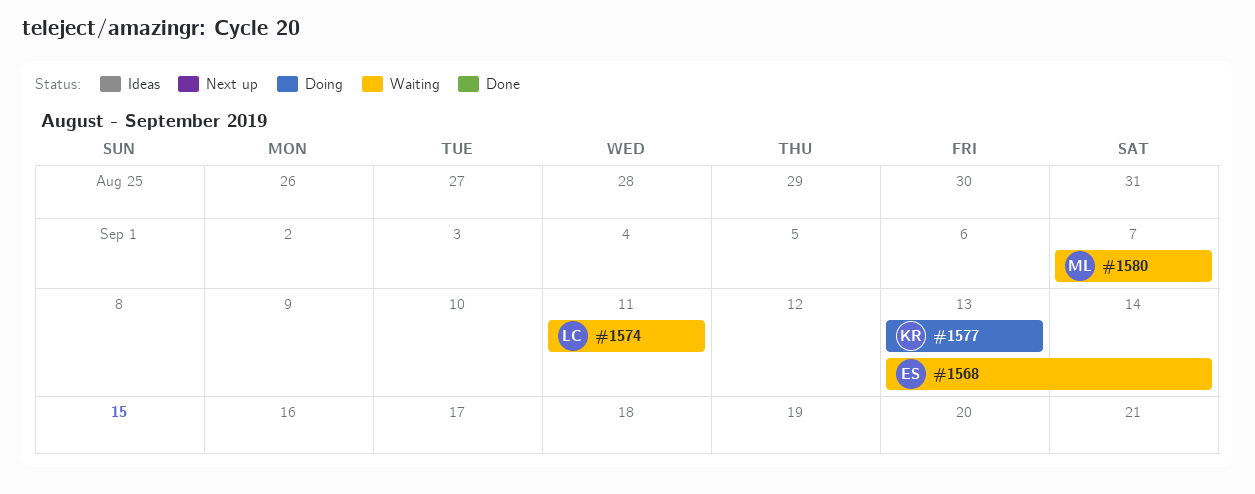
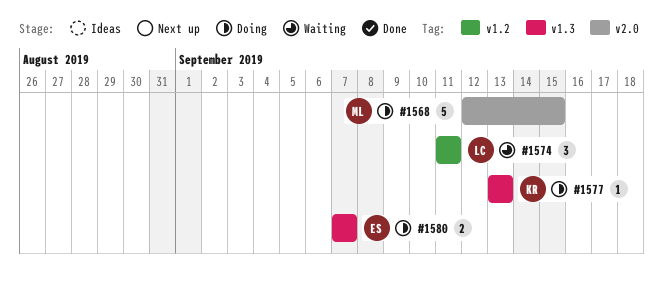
#1568, status: Waiting -> Doing
#1568, owner: ES -> ML
#1568, start: Sep 13 -> Sep 12
#1568, due: Sep 14 -> Sep 15
#1580, status: Waiting -> Doing
#1580, owner: ML -> ES

